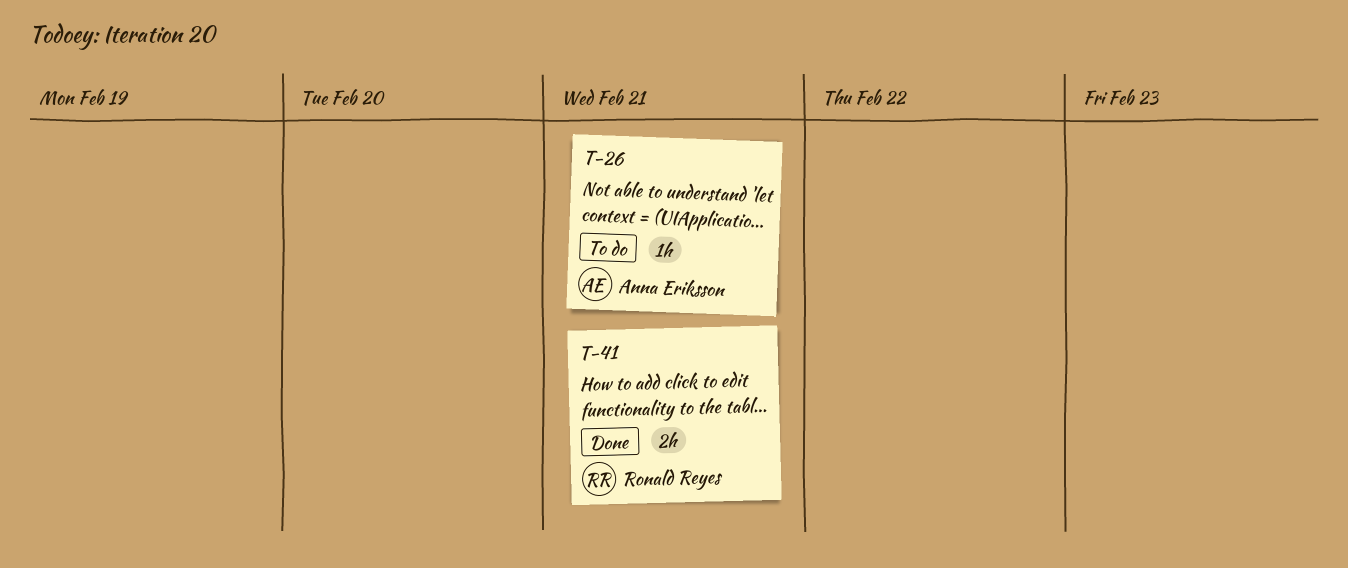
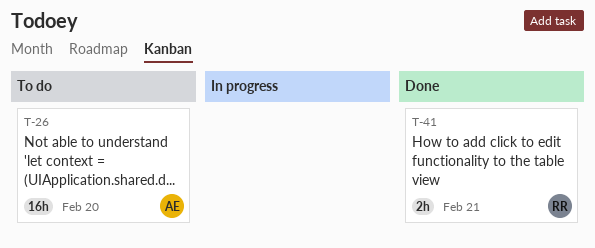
T-26, estimate: 1h -> 16h
T-26, due: Feb 21 -> Feb 20

